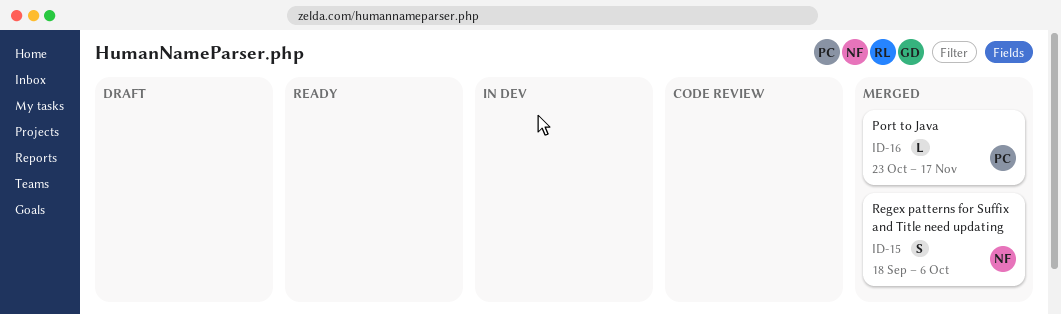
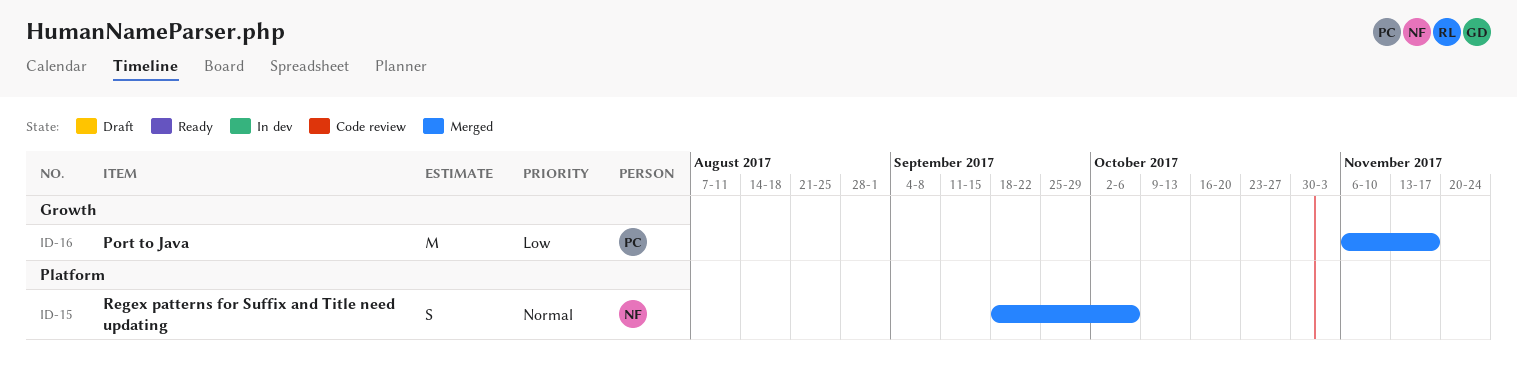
ID-16, estimate: L -> M
ID-16, start: Oct 23 -> Nov 6

